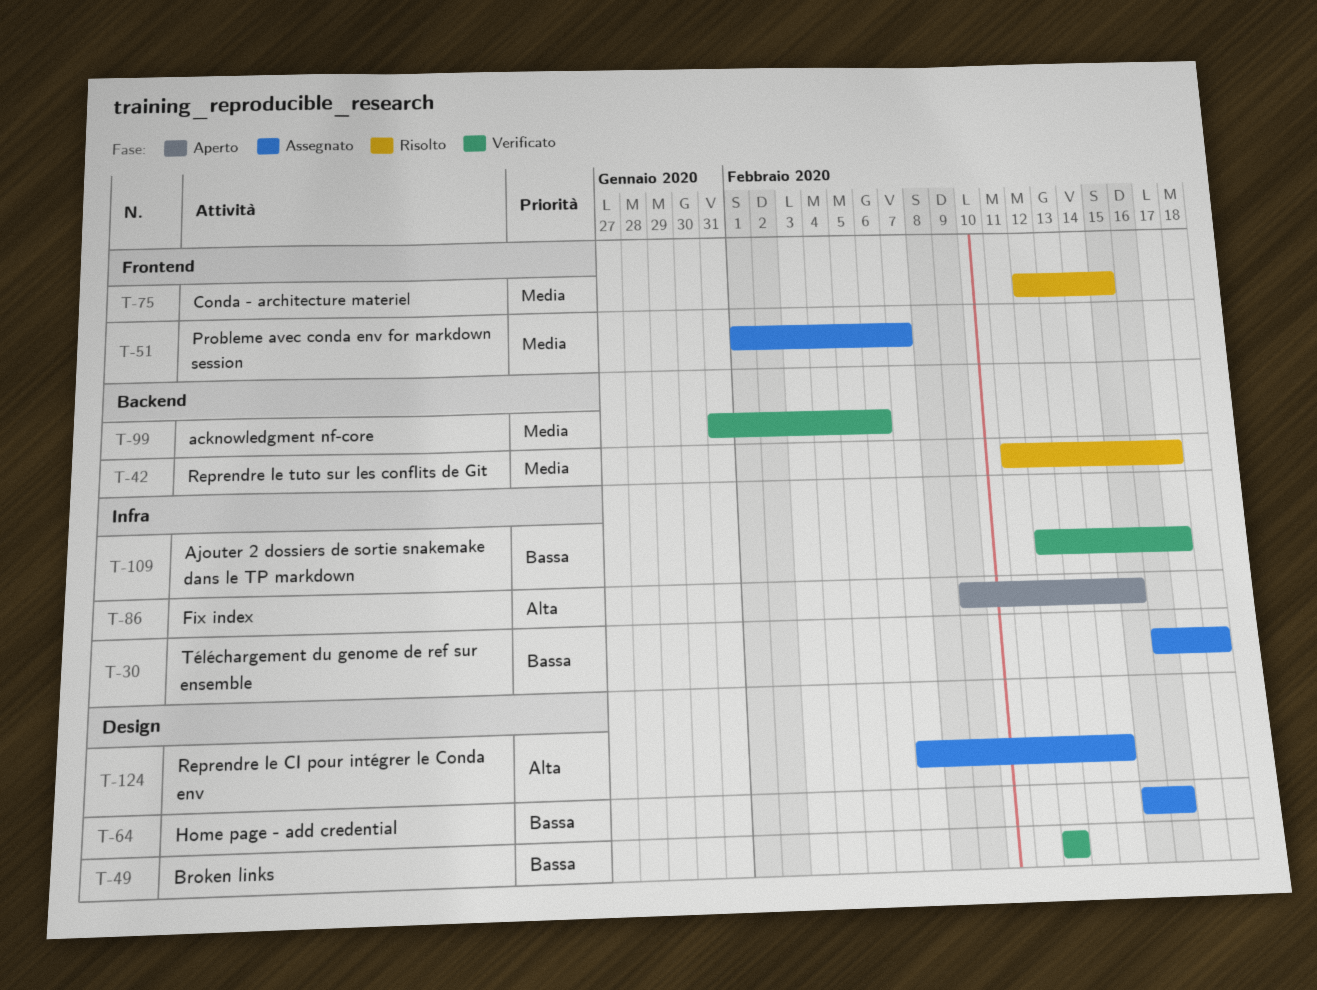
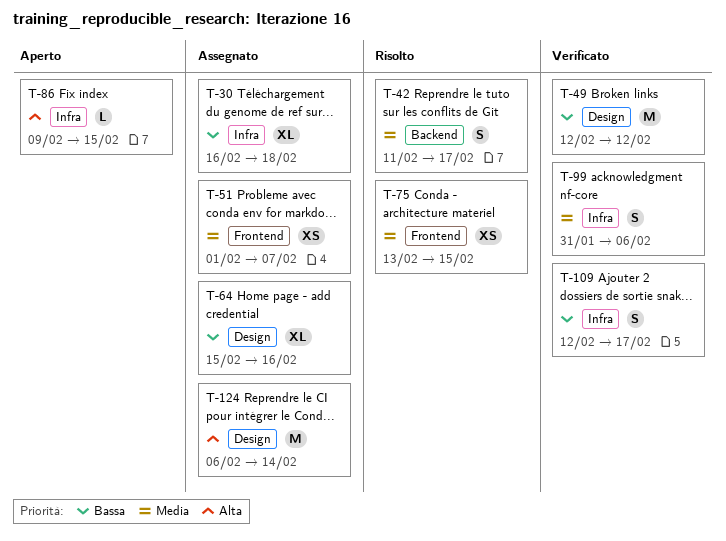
T-75, start: Feb 12 -> Feb 13
T-99, label: Backend -> Infra
T-124, start: Feb 7 -> Feb 6

